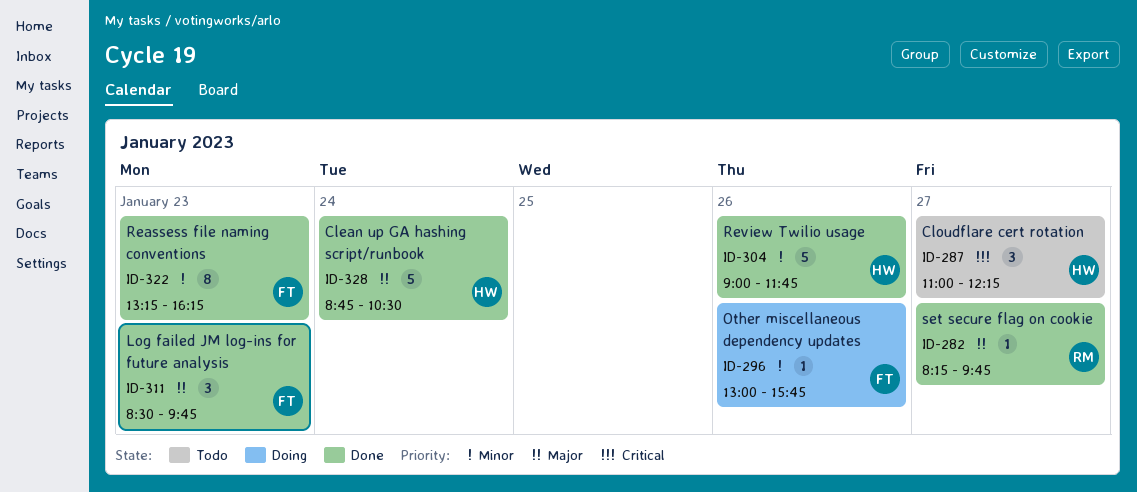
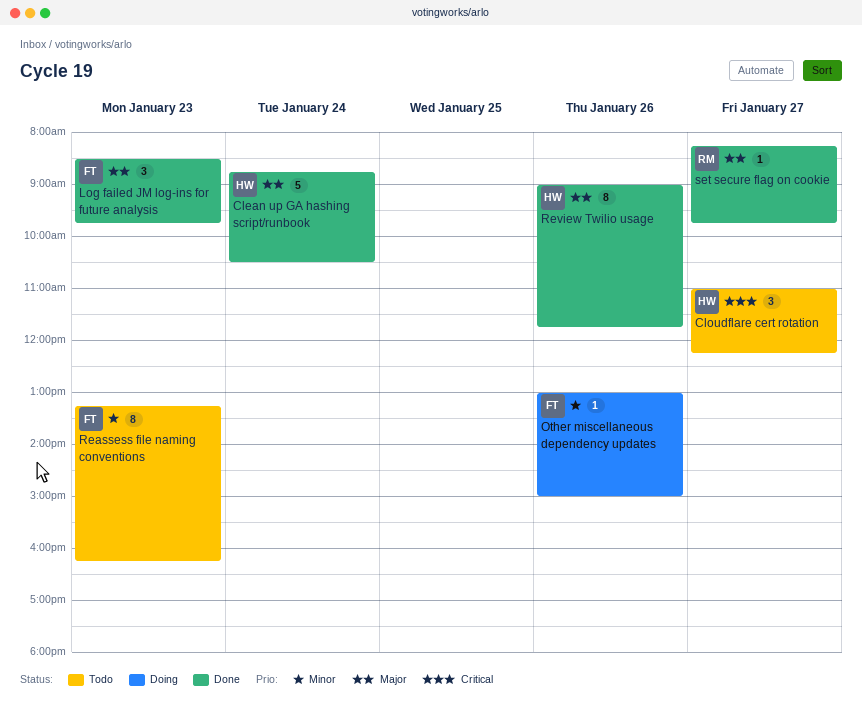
Other miscellaneous dependency updates, ends: 15:45 -> 15:00
Reassess file naming conventions, status: Done -> Todo
Review Twilio usage, priority: Minor -> Major
Review Twilio usage, estimate: 5 -> 8

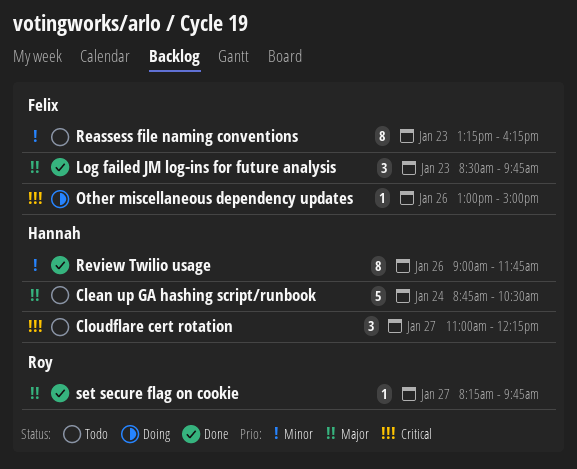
Clean up GA hashing script/runbook, status: Done -> Todo
Other miscellaneous dependency updates, priority: Minor -> Critical
Review Twilio usage, priority: Major -> Minor

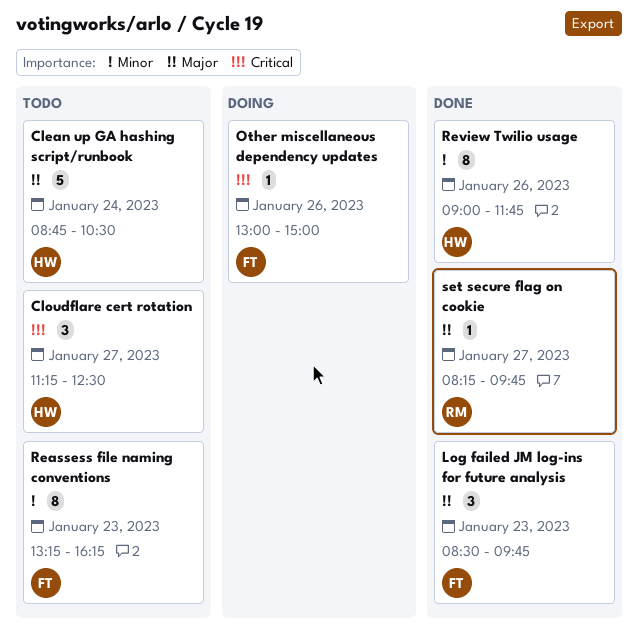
Cloudflare cert rotation, begins: 11:00 -> 11:15
Cloudflare cert rotation, ends: 12:15 -> 12:30

